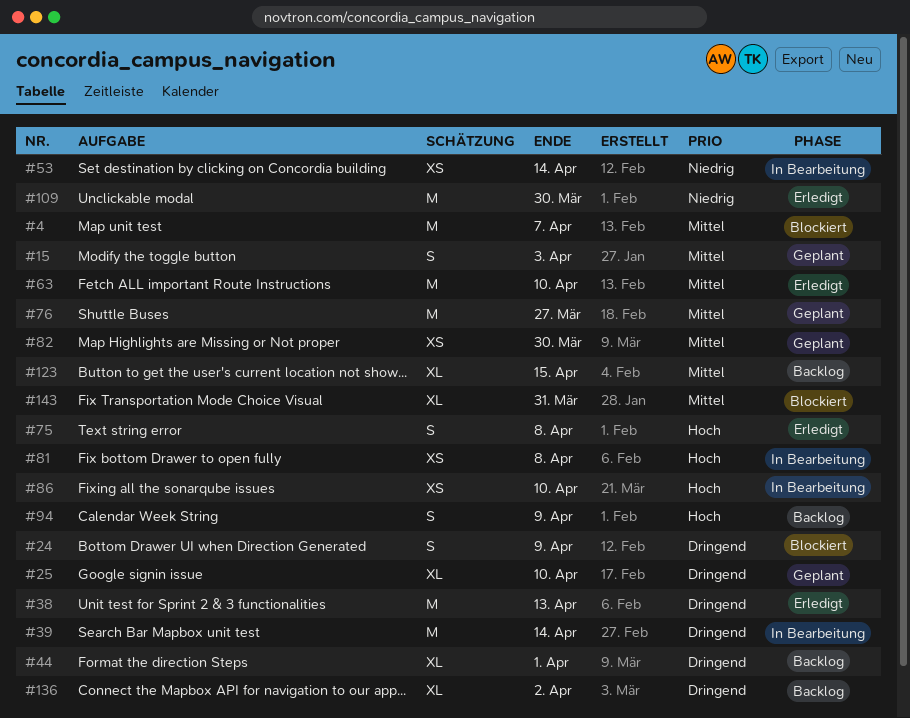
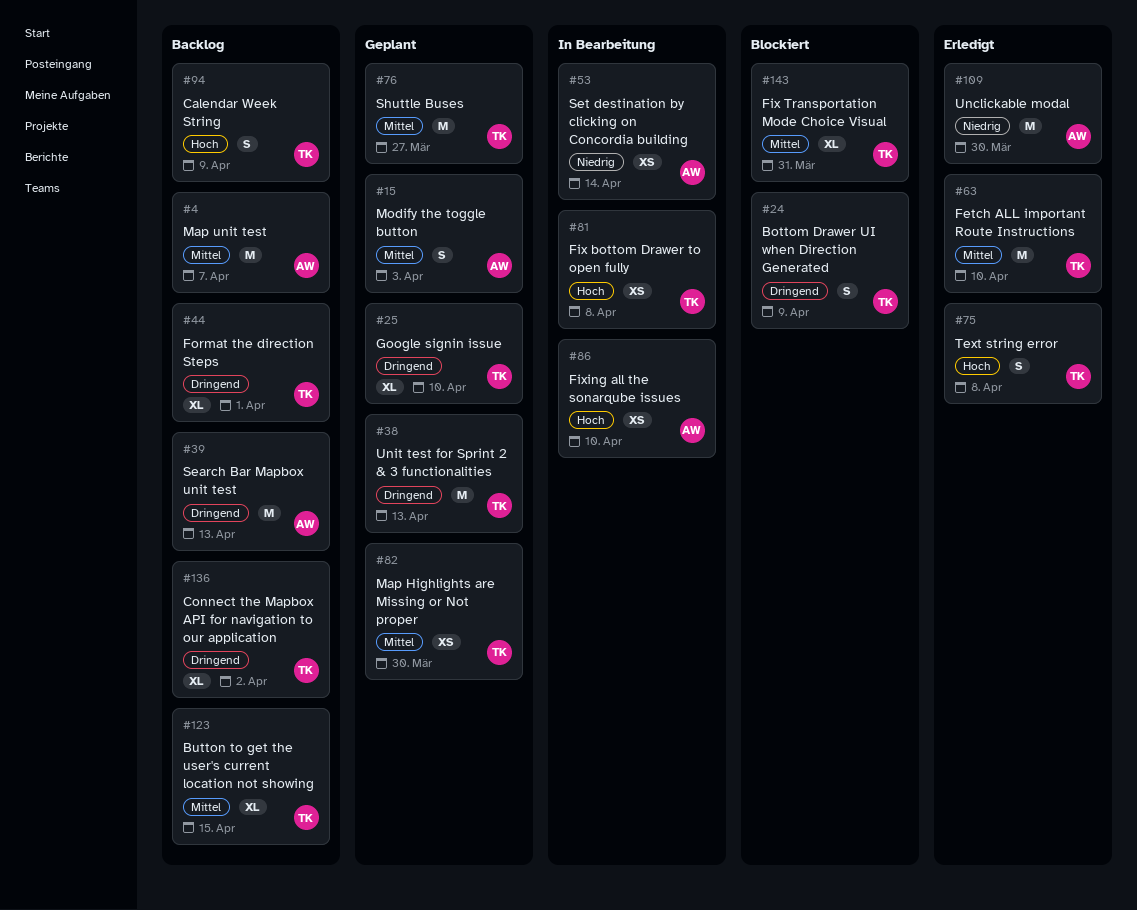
#4, status: Blockiert -> Backlog
#38, status: Erledigt -> Geplant
#39, status: In Bearbeitung -> Backlog
#39, due: Apr 14 -> Apr 13

